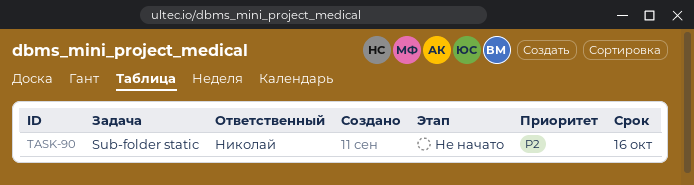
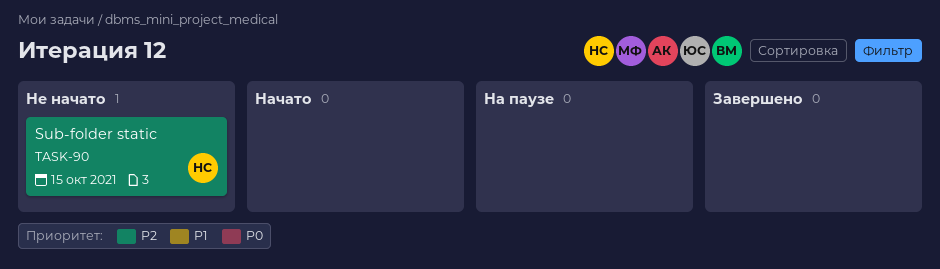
TASK-90, due: Oct 16 -> Oct 15

